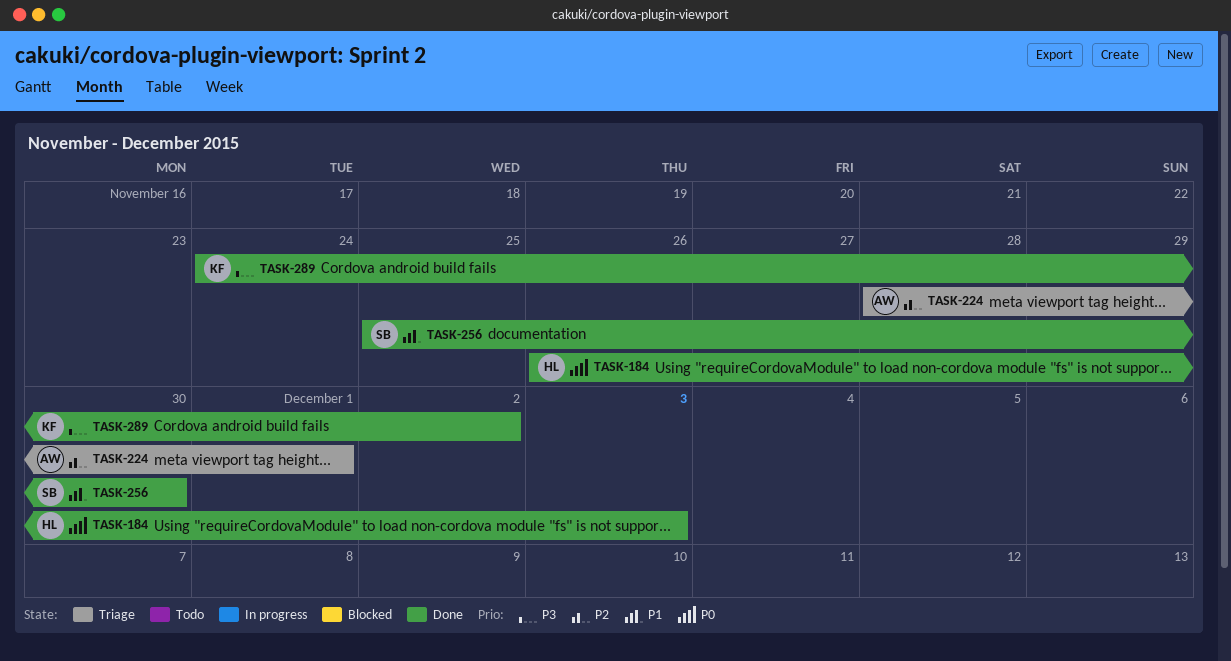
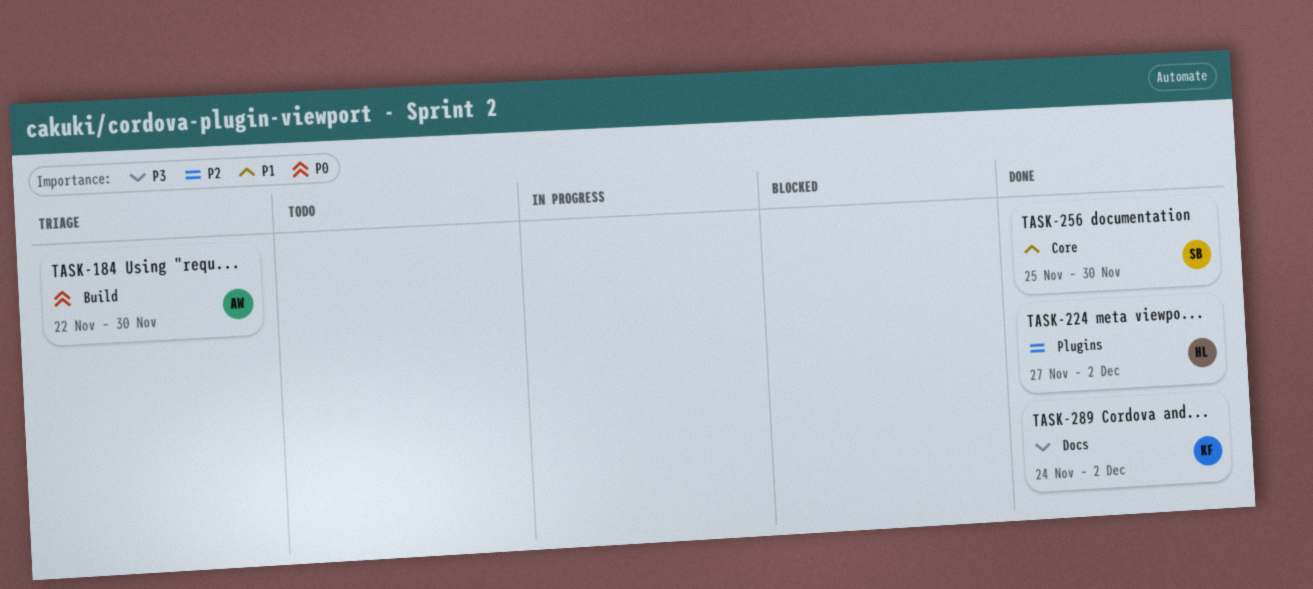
TASK-184, status: Done -> Triage
TASK-184, owner: HL -> AW
TASK-184, start: Nov 26 -> Nov 22
TASK-184, due: Dec 3 -> Nov 30
TASK-224, status: Triage -> Done
TASK-224, owner: AW -> HL
TASK-224, start: Nov 28 -> Nov 27
TASK-224, due: Dec 1 -> Dec 2

